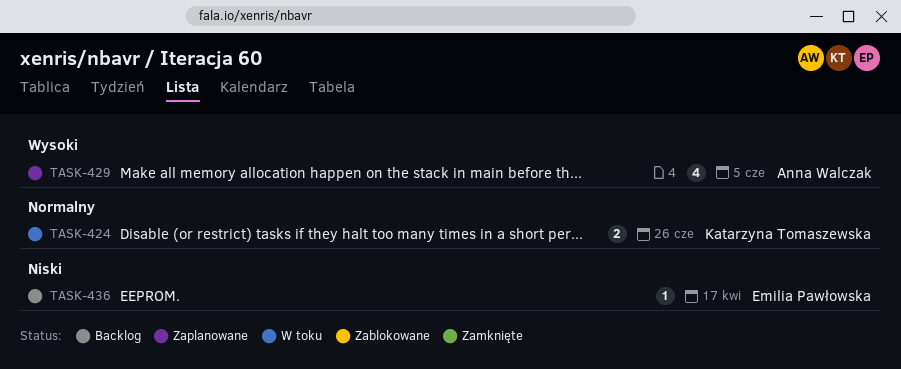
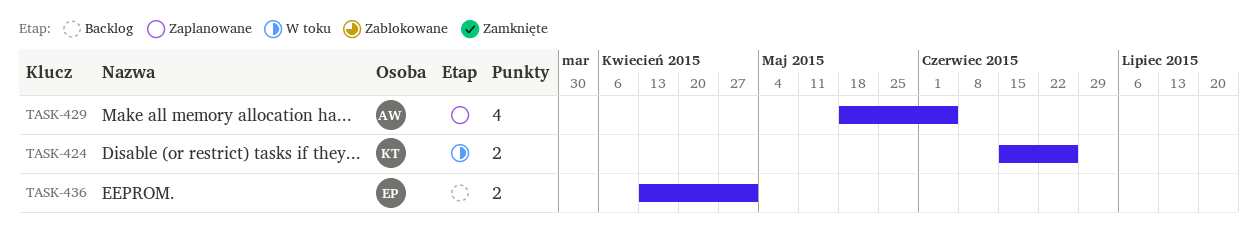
TASK-436, estimate: 1 -> 2
TASK-436, due: Apr 17 -> May 1

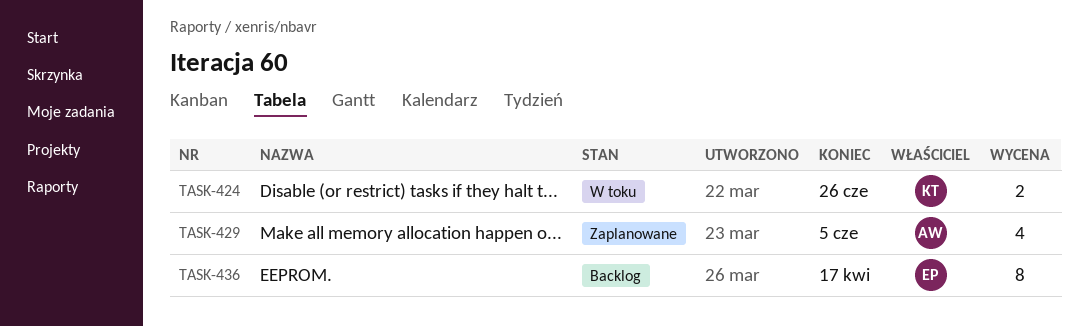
TASK-436, estimate: 2 -> 8
TASK-436, due: May 1 -> Apr 17

